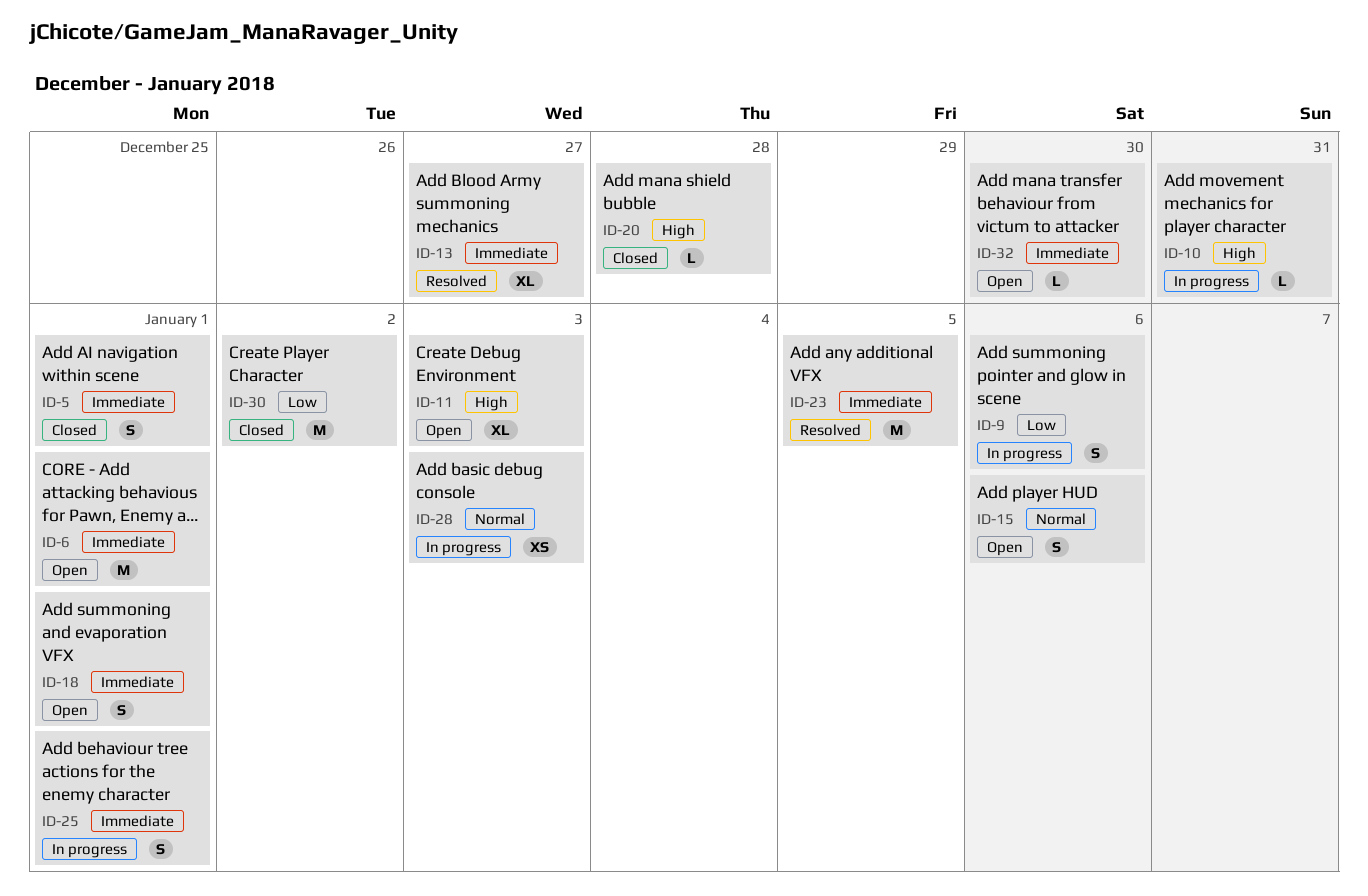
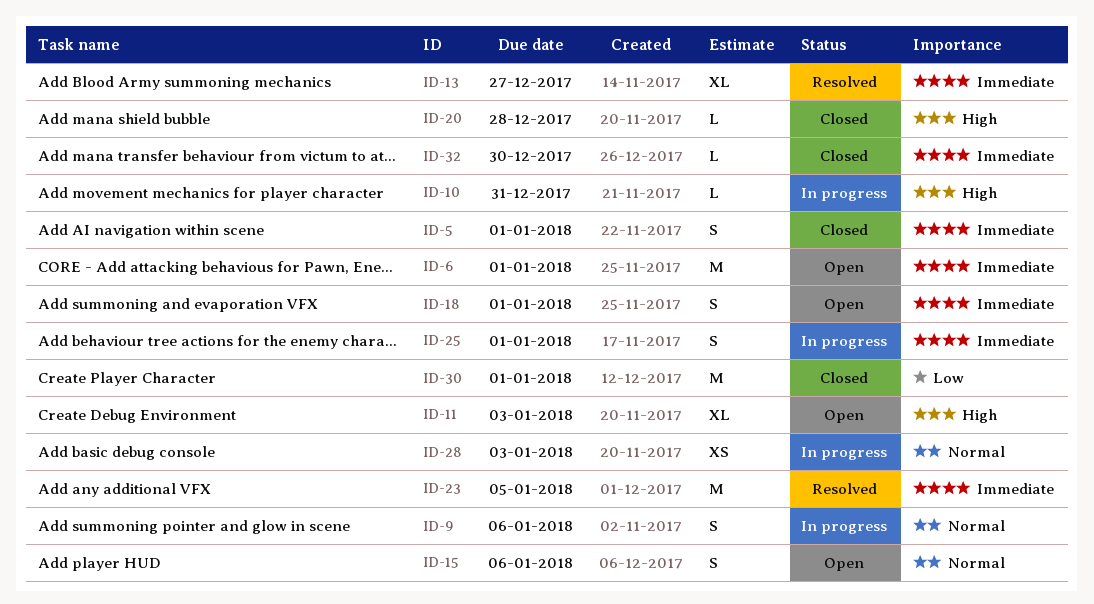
ID-9, priority: Low -> Normal
ID-30, due: Jan 2 -> Jan 1
ID-32, status: Open -> Closed

